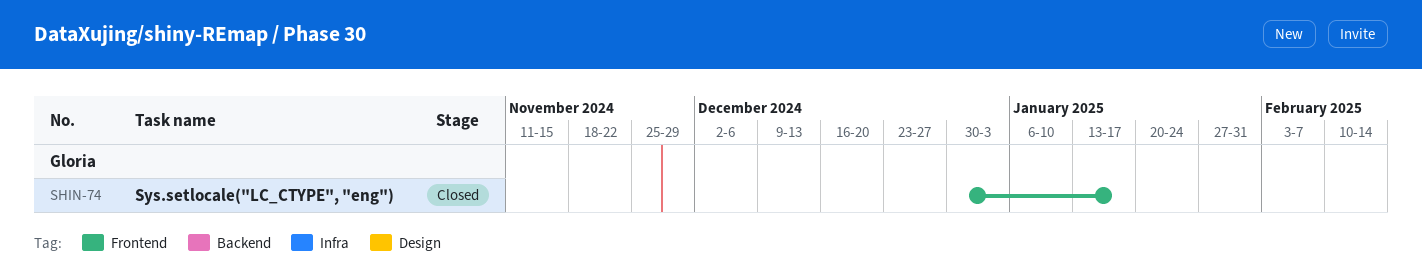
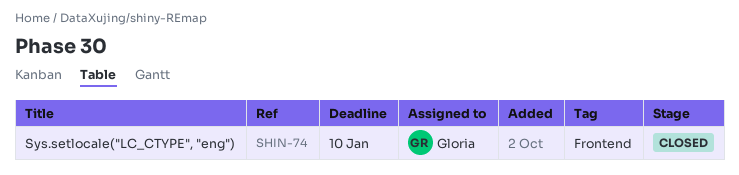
SHIN-74, due: Jan 17 -> Jan 10

